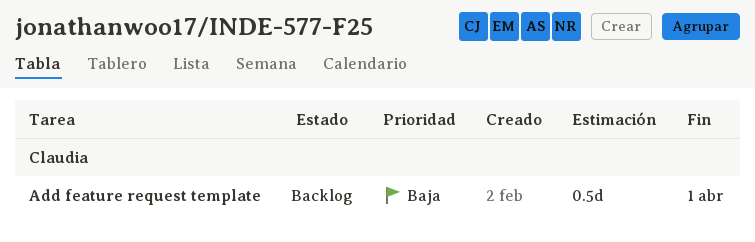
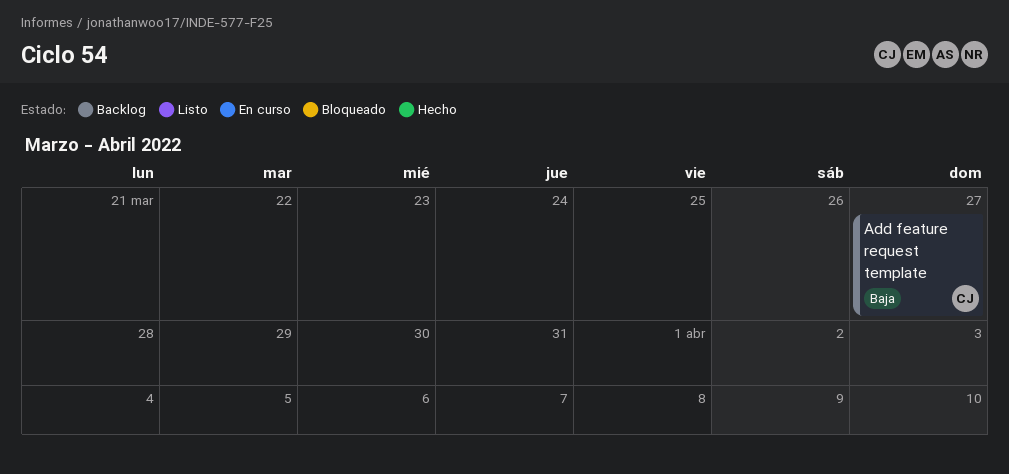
Add feature request template, due: Apr 1 -> Mar 27

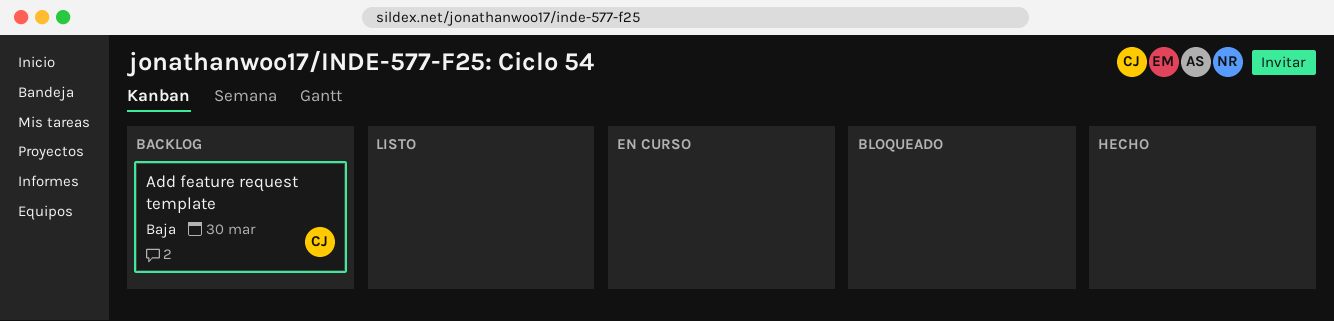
Add feature request template, due: Mar 27 -> Mar 30

